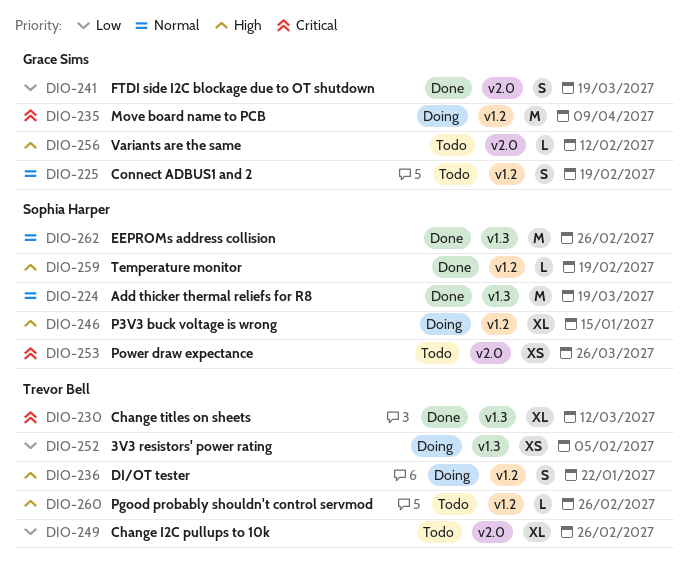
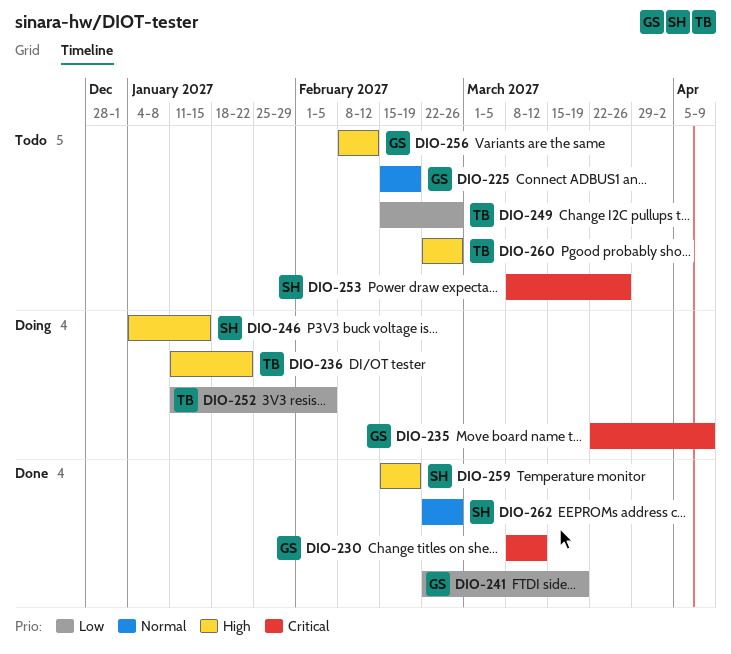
DIO-224: present -> none
DIO-230, owner: Trevor Bell -> Grace Sims

